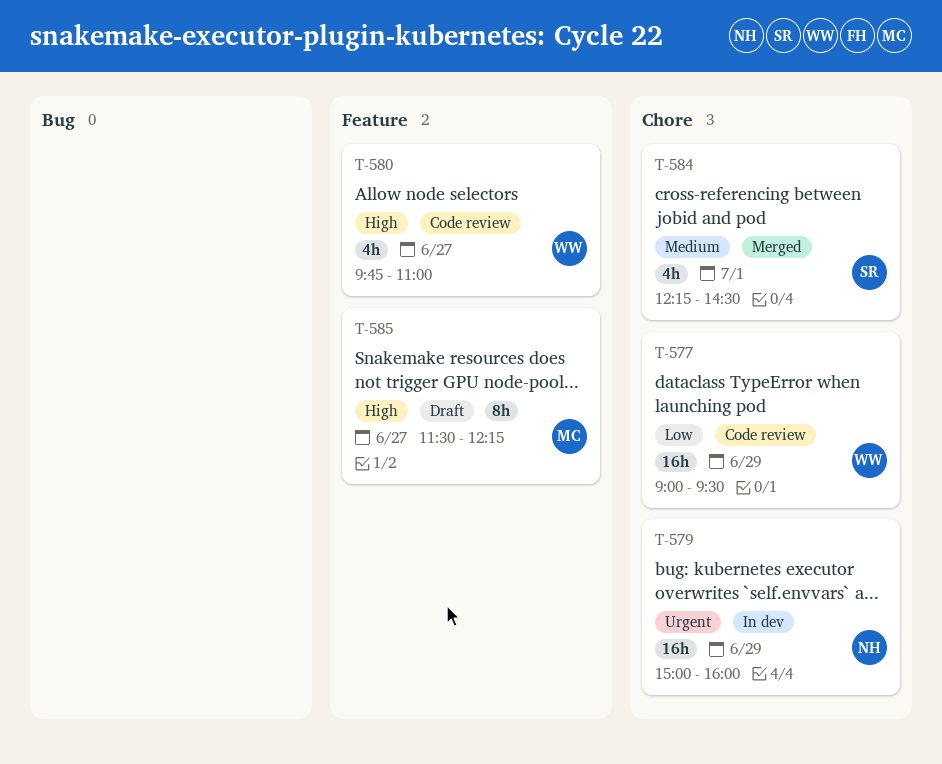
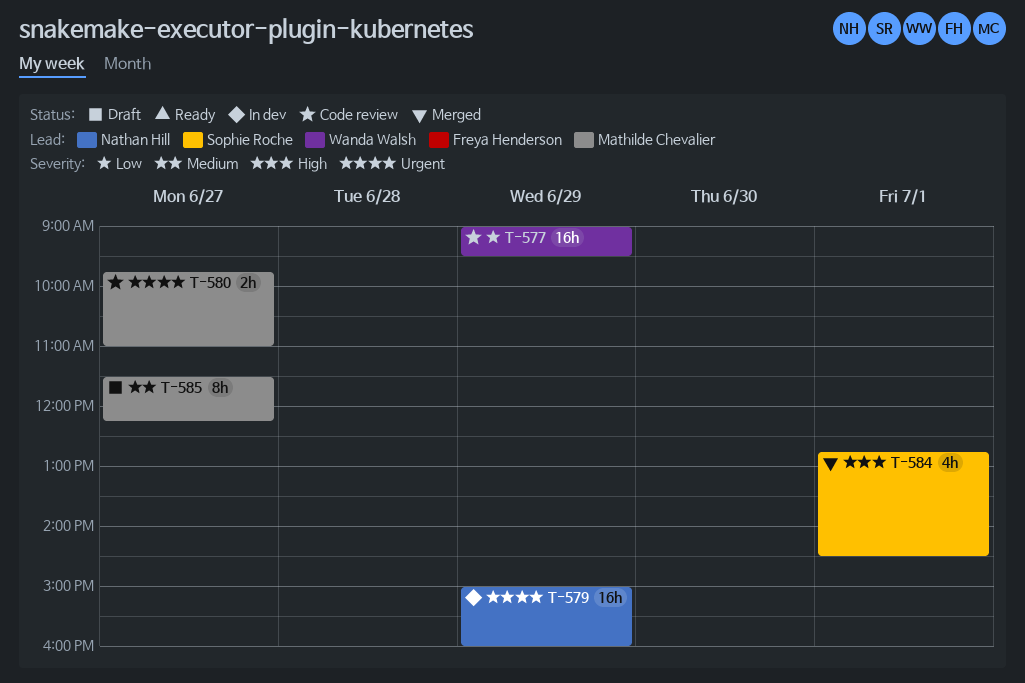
T-580, owner: Wanda Walsh -> Mathilde Chevalier
T-580, priority: High -> Urgent
T-580, estimate: 4h -> 2h
T-584, priority: Medium -> High
T-584, begins: 12:15 -> 12:45
T-585, priority: High -> Medium

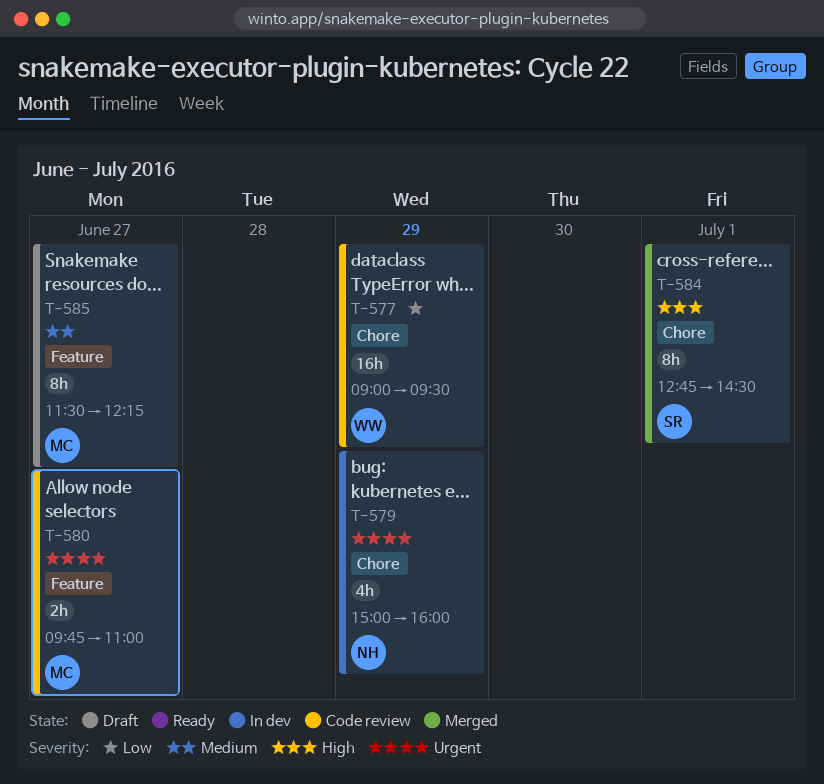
T-579, estimate: 16h -> 4h
T-584, estimate: 4h -> 8h

